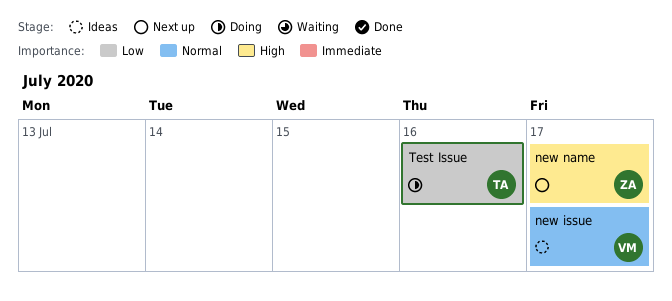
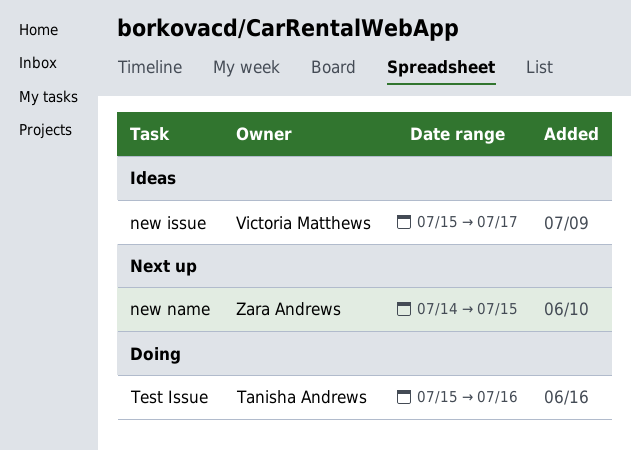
new name, due: Jul 17 -> Jul 15

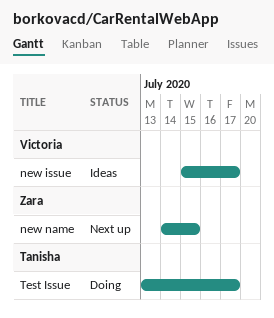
Test Issue, start: Jul 15 -> Jul 13
Test Issue, due: Jul 16 -> Jul 17

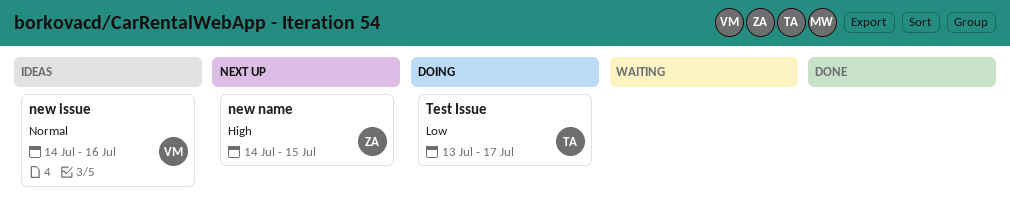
new issue, start: Jul 15 -> Jul 14
new issue, due: Jul 17 -> Jul 16

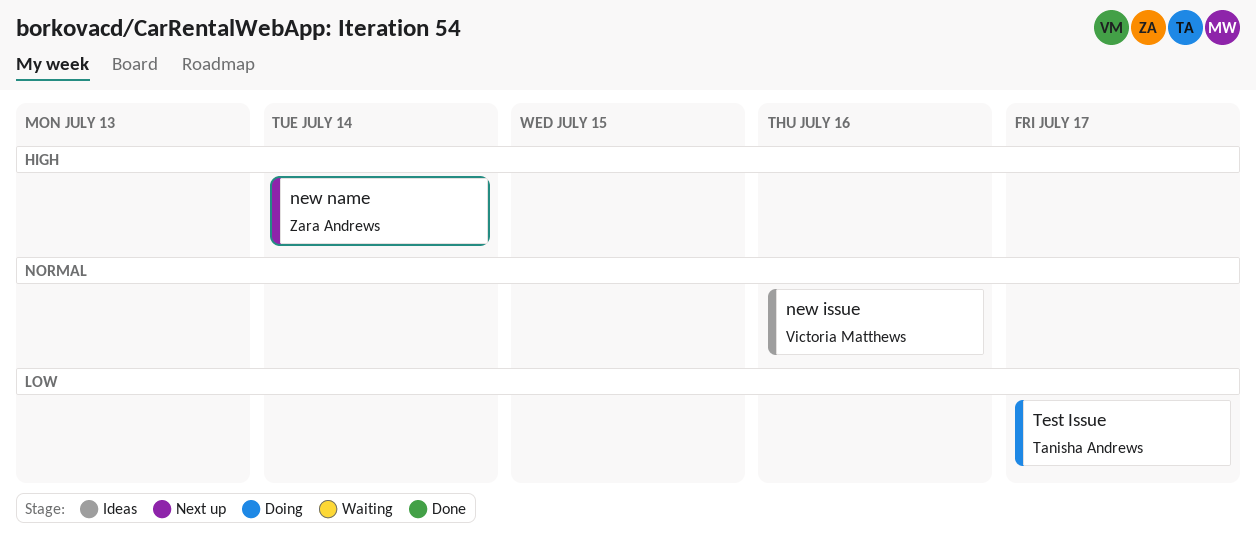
new name, due: Jul 15 -> Jul 14

